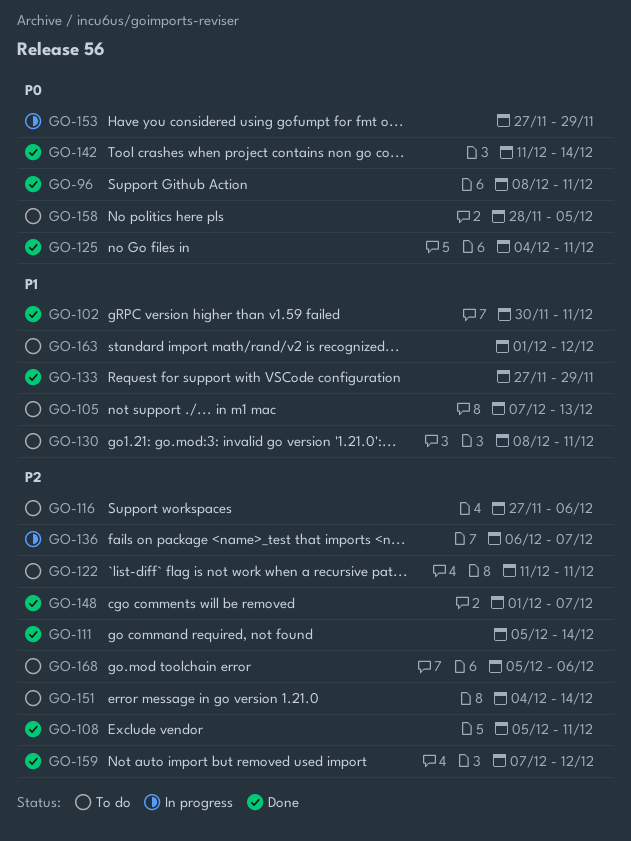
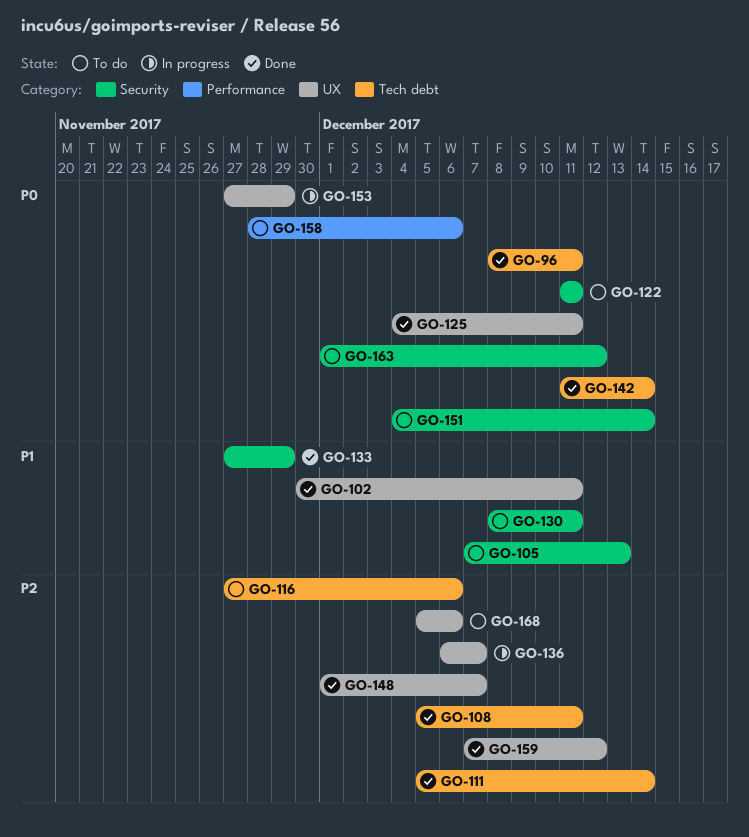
GO-122, priority: P2 -> P0
GO-151, priority: P2 -> P0
GO-158, due: Dec 5 -> Dec 6
GO-163, priority: P1 -> P0

